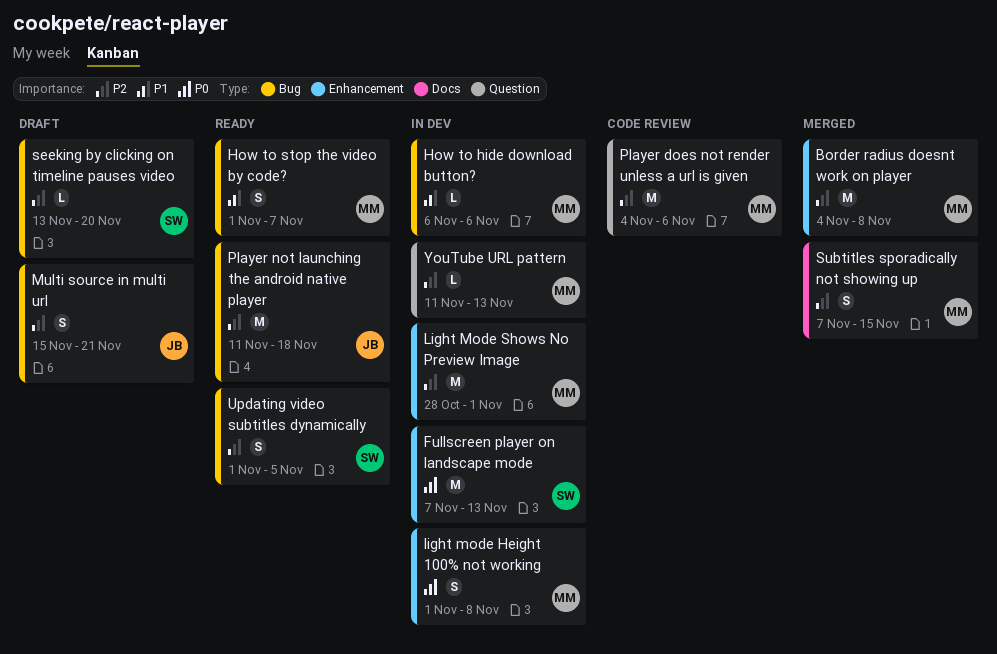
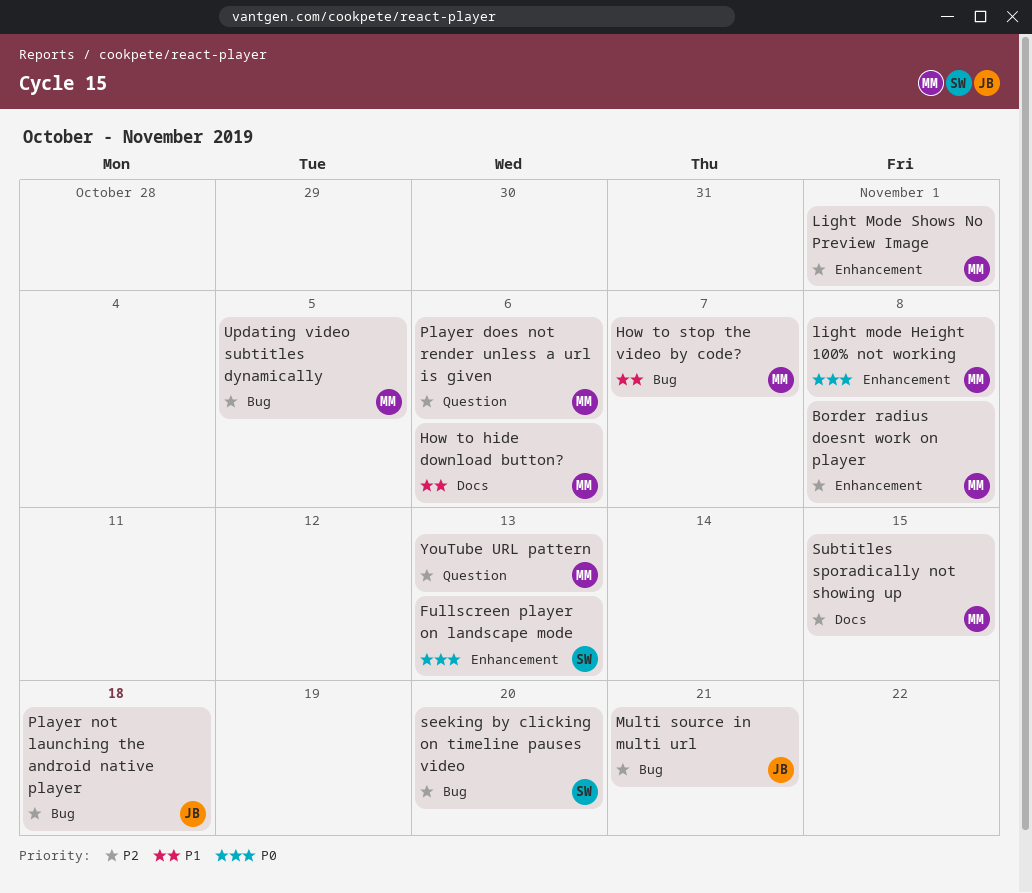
How to hide download button?, label: Bug -> Docs
Updating video subtitles dynamically, owner: SW -> MM

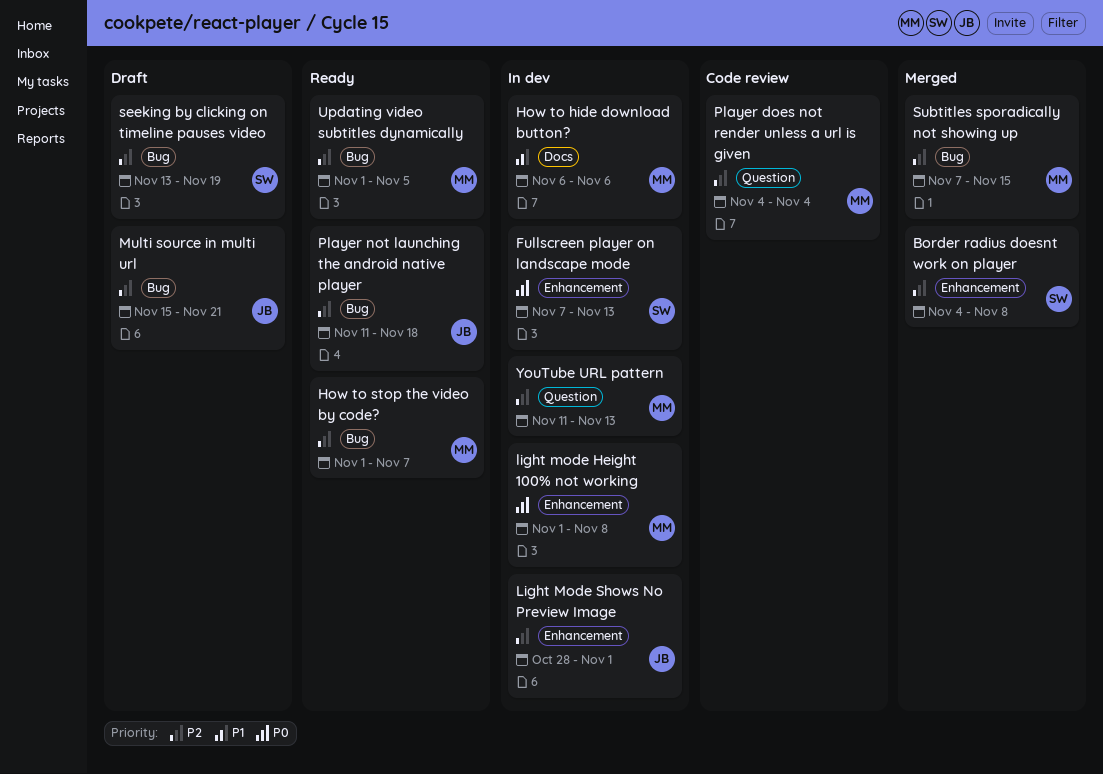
Border radius doesnt work on player, owner: MM -> SW
How to stop the video by code?, priority: P1 -> P2
Light Mode Shows No Preview Image, owner: MM -> JB
Player does not render unless a url is given, due: Nov 6 -> Nov 4
seeking by clicking on timeline pauses video, due: Nov 20 -> Nov 19
Subtitles sporadically not showing up, label: Docs -> Bug

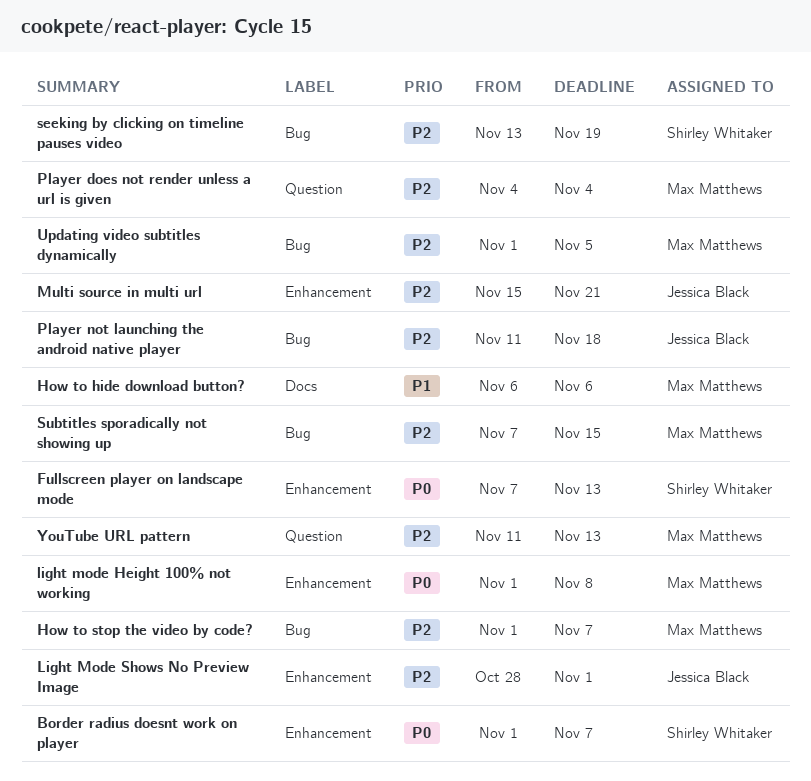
Border radius doesnt work on player, priority: P2 -> P0
Border radius doesnt work on player, start: Nov 4 -> Nov 1
Border radius doesnt work on player, due: Nov 8 -> Nov 7
Multi source in multi url, label: Bug -> Enhancement

